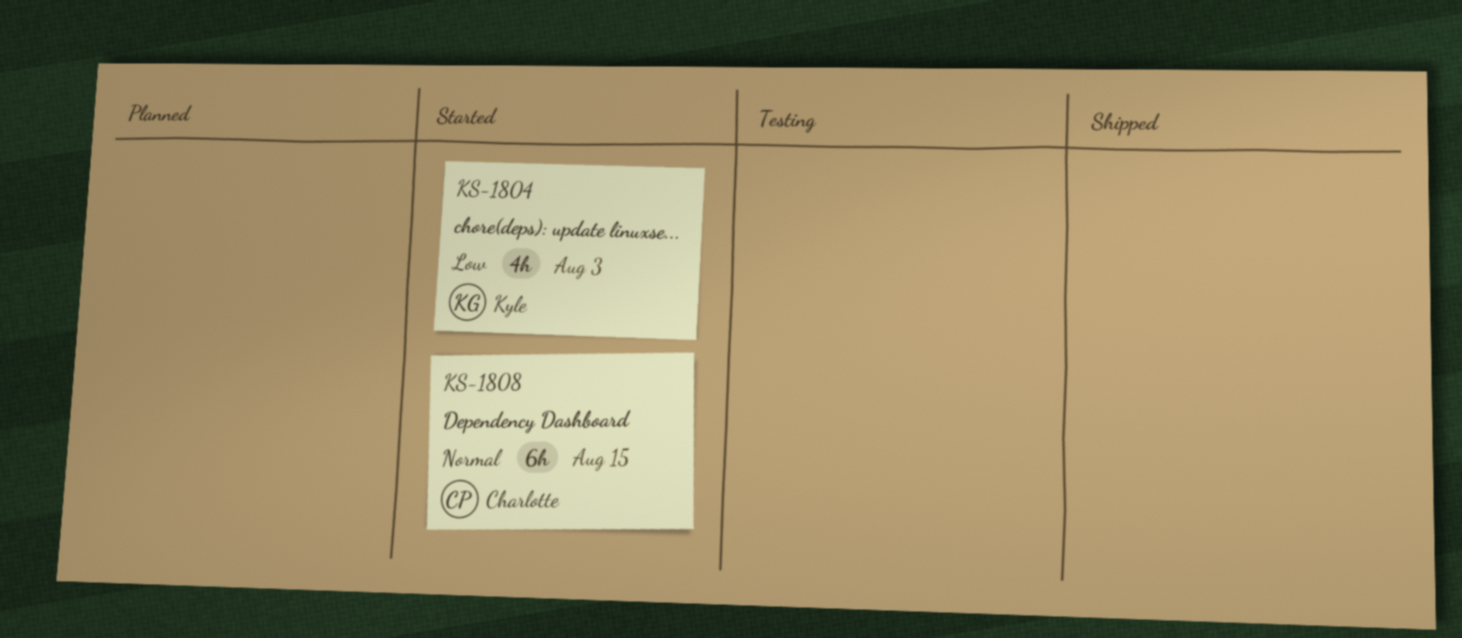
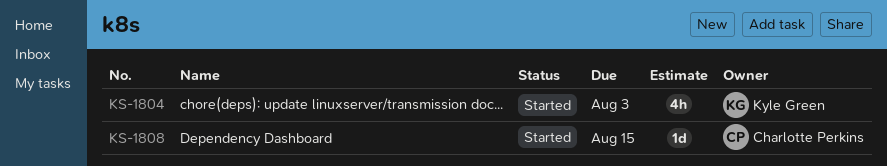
KS-1808, estimate: 6h -> 1d

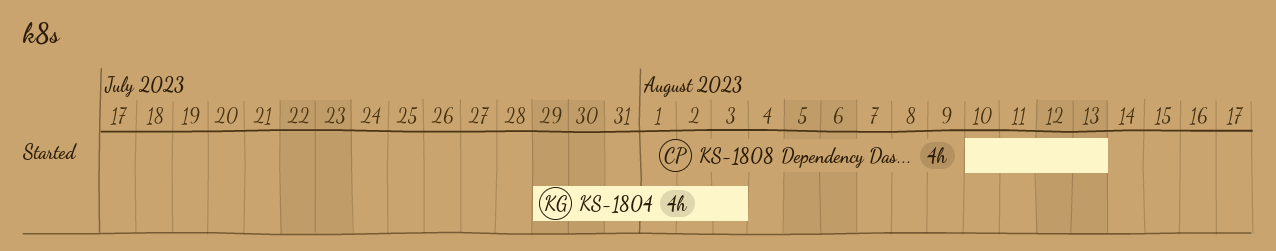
KS-1808, estimate: 1d -> 4h
KS-1808, due: Aug 15 -> Aug 13

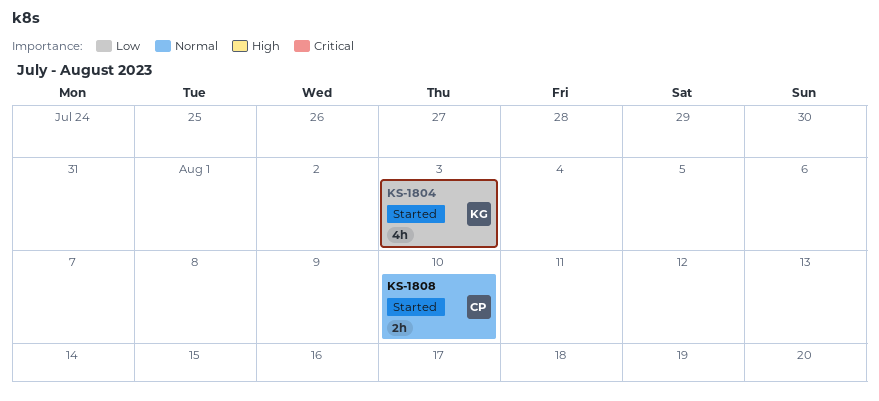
KS-1808, estimate: 4h -> 2h
KS-1808, due: Aug 13 -> Aug 10

